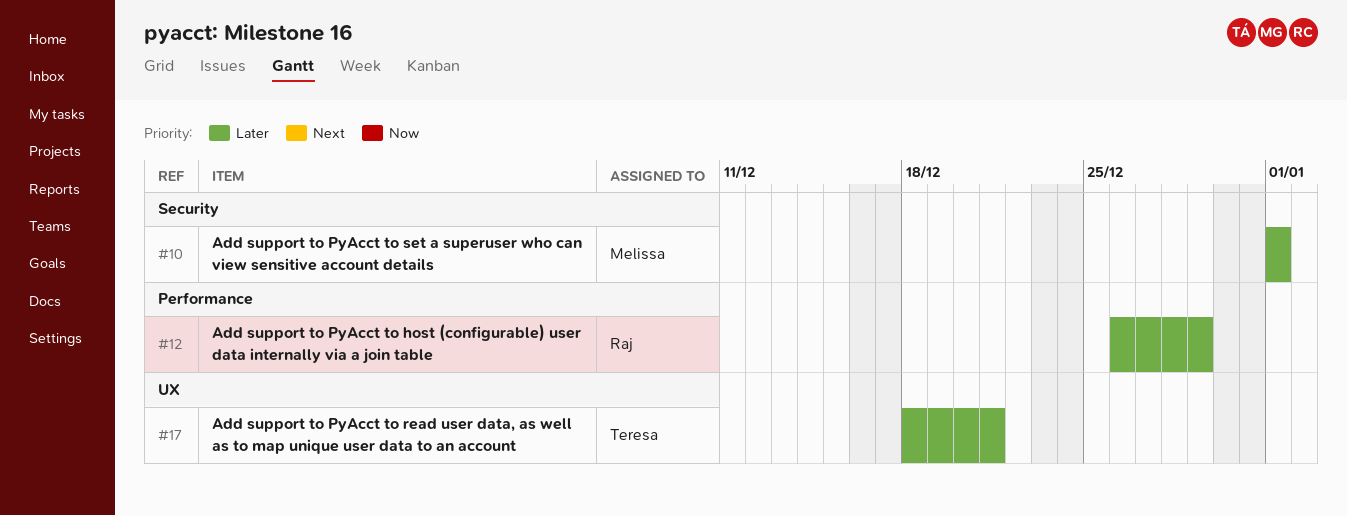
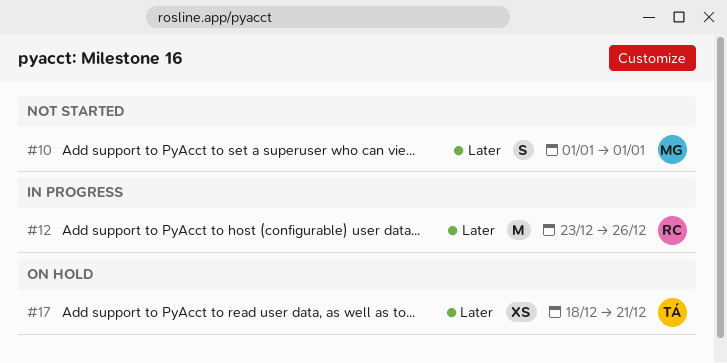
#12, start: Dec 26 -> Dec 23
#12, due: Dec 29 -> Dec 26

